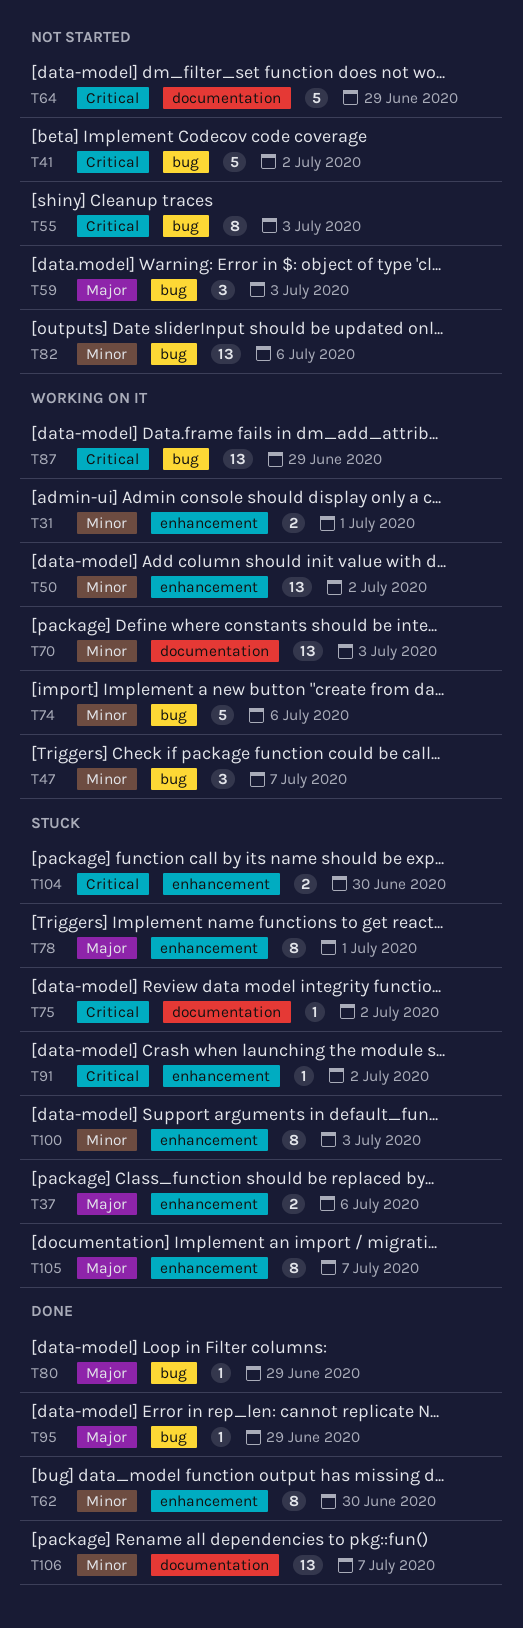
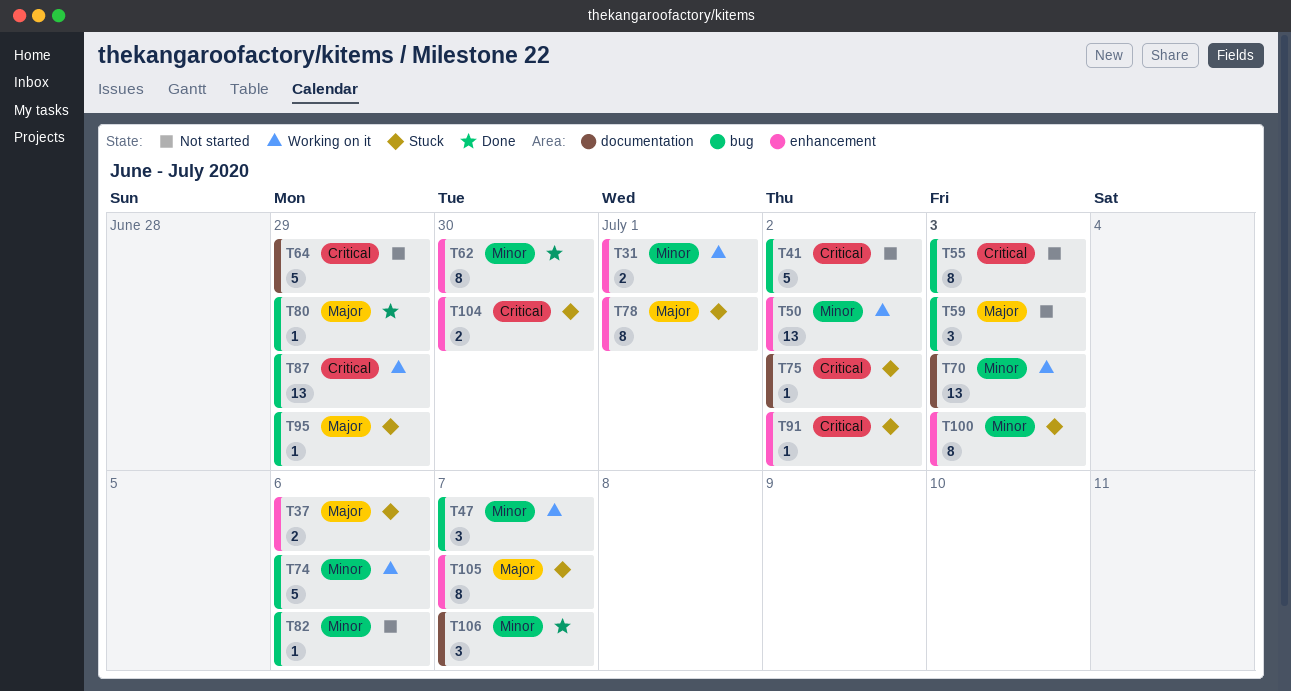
T82, estimate: 13 -> 1
T95, status: Done -> Stuck
T106, estimate: 13 -> 3

